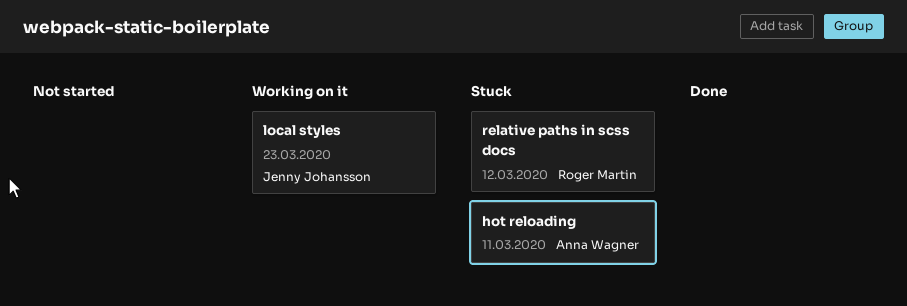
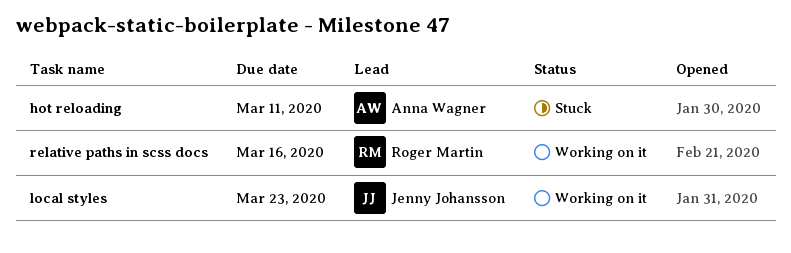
relative paths in scss docs, status: Stuck -> Working on it
relative paths in scss docs, due: Mar 12 -> Mar 16

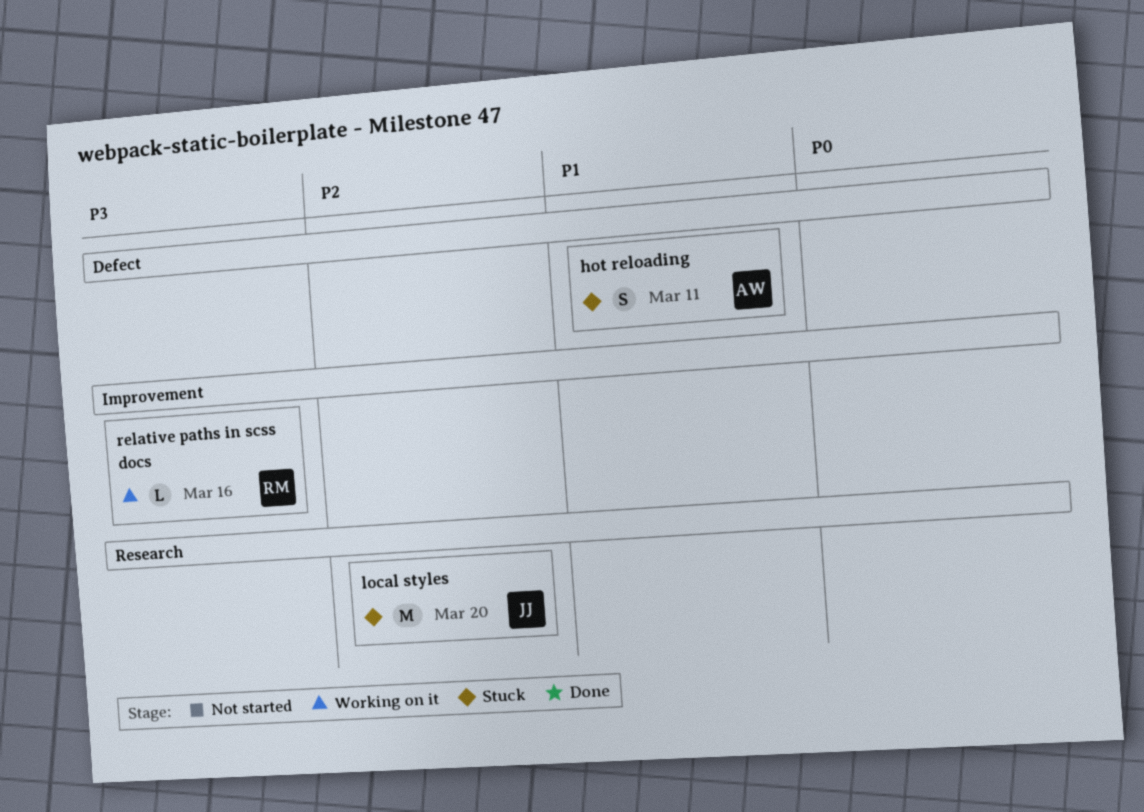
local styles, status: Working on it -> Stuck
local styles, due: Mar 23 -> Mar 20

